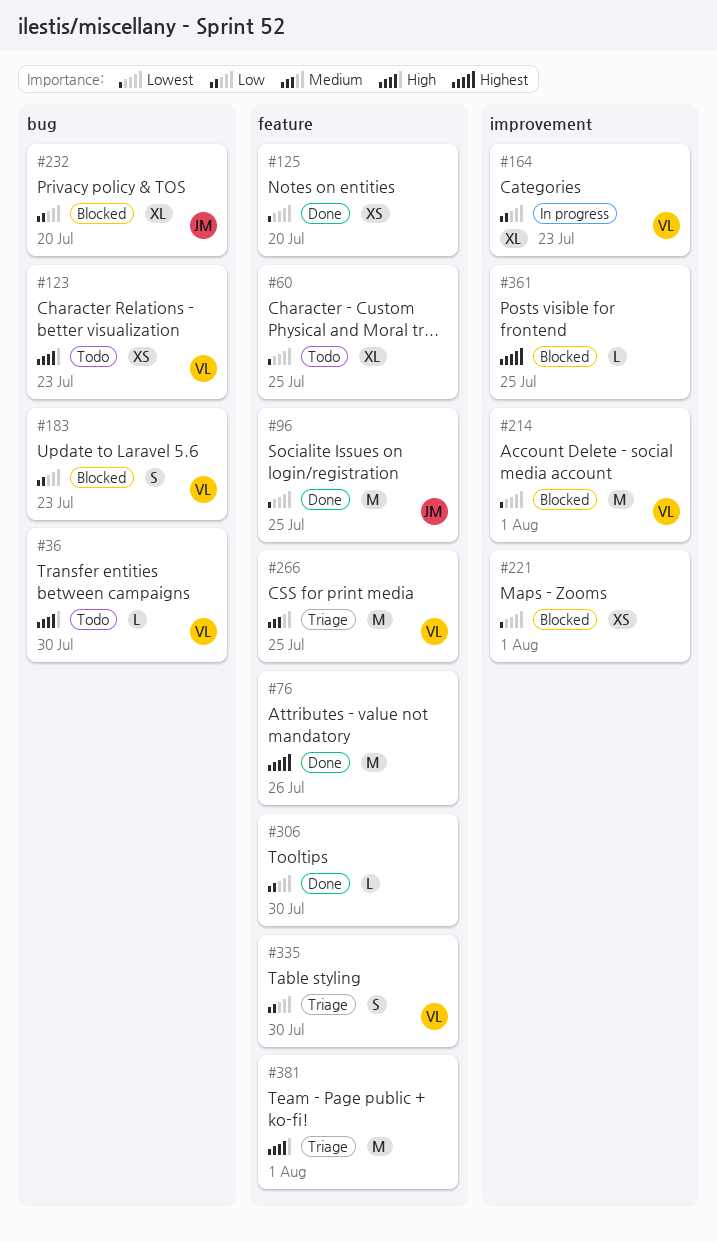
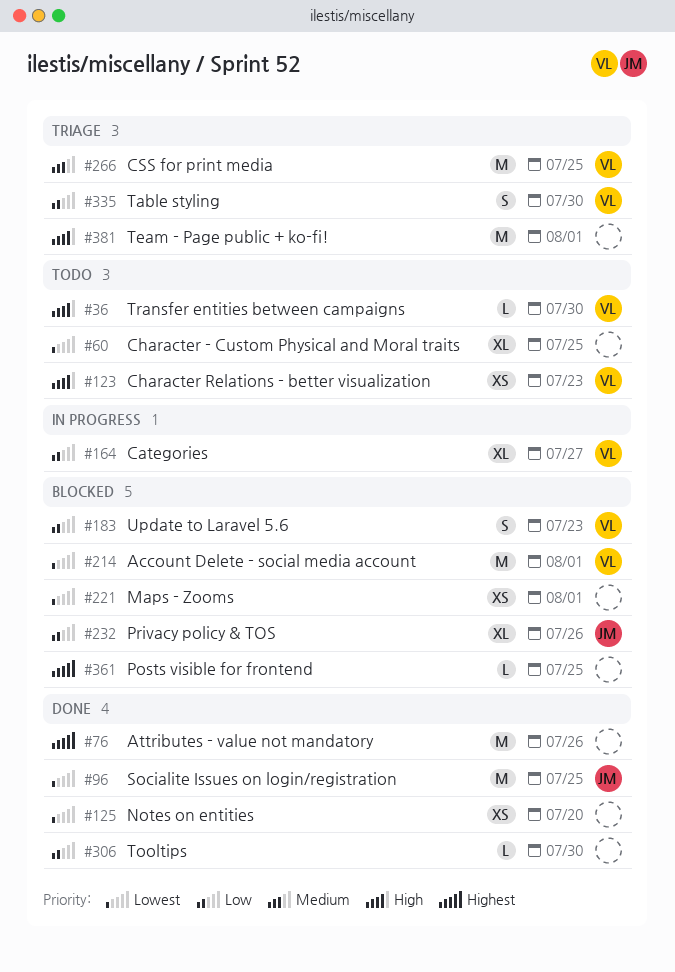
#164, due: Jul 23 -> Jul 27
#232, due: Jul 20 -> Jul 26

